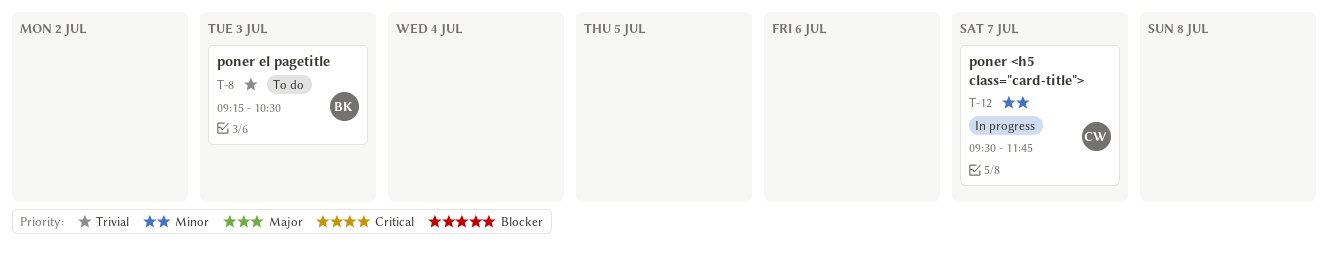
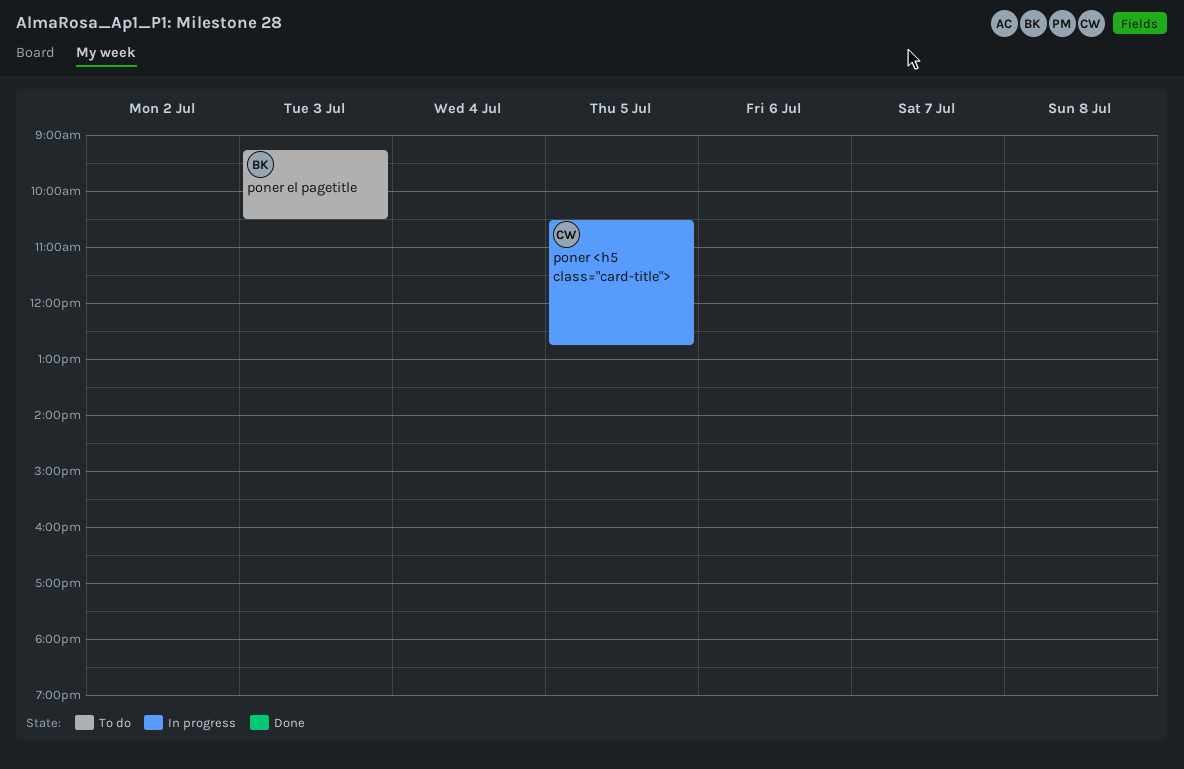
poner <h5 class="card-title">, day: Jul 7 -> Jul 5
poner <h5 class="card-title">, begins: 09:30 -> 10:30
poner <h5 class="card-title">, ends: 11:45 -> 12:45

